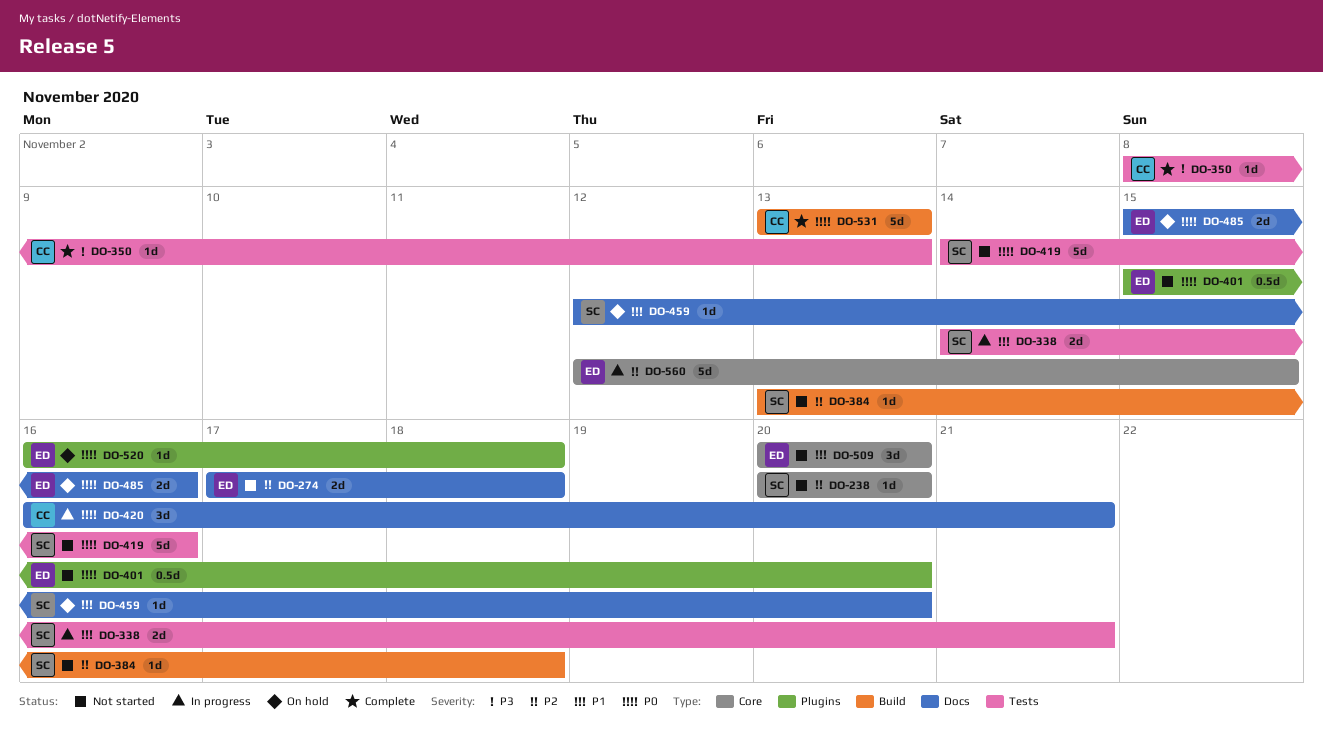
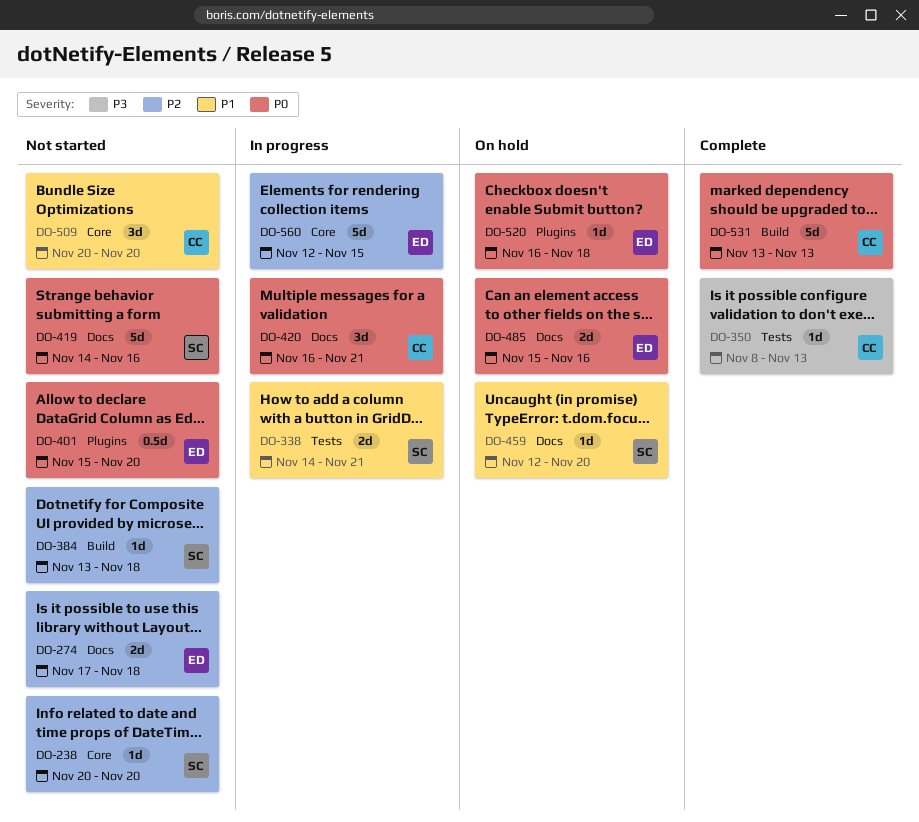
DO-419, label: Tests -> Docs
DO-509, owner: ED -> CC

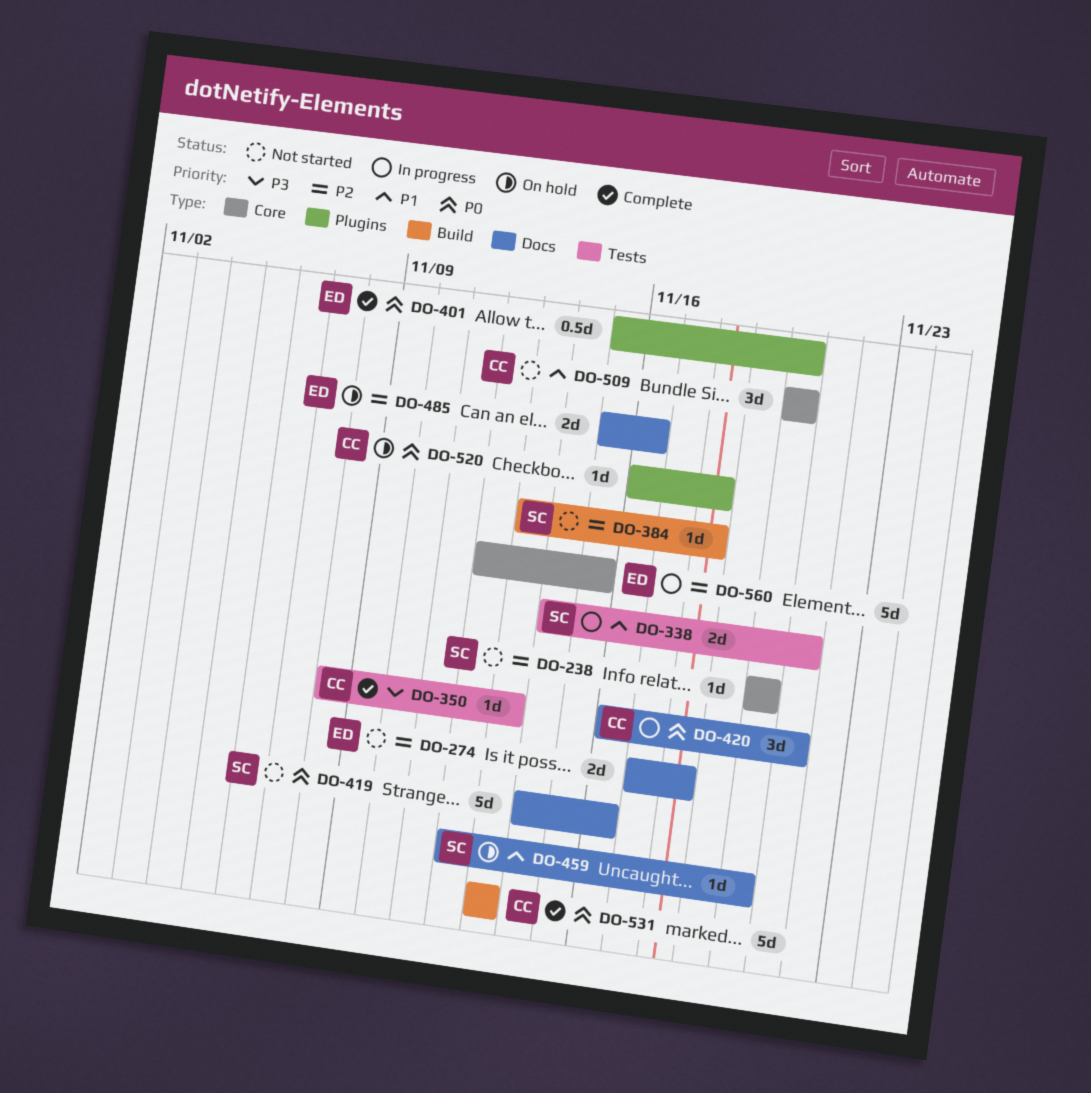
DO-401, status: Not started -> Complete
DO-485, priority: P0 -> P2
DO-520, owner: ED -> CC

